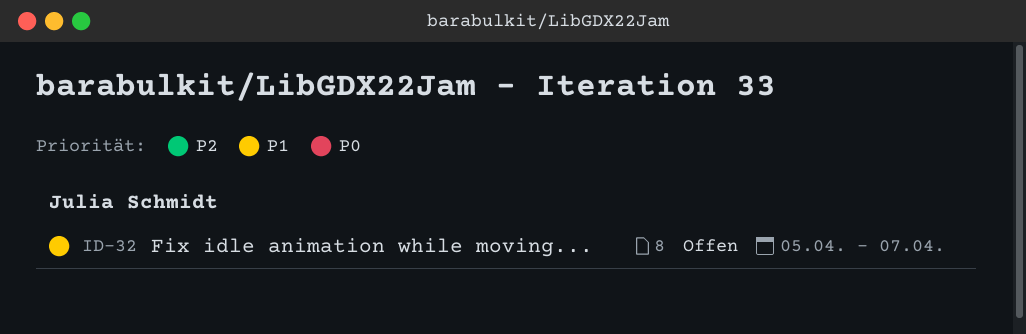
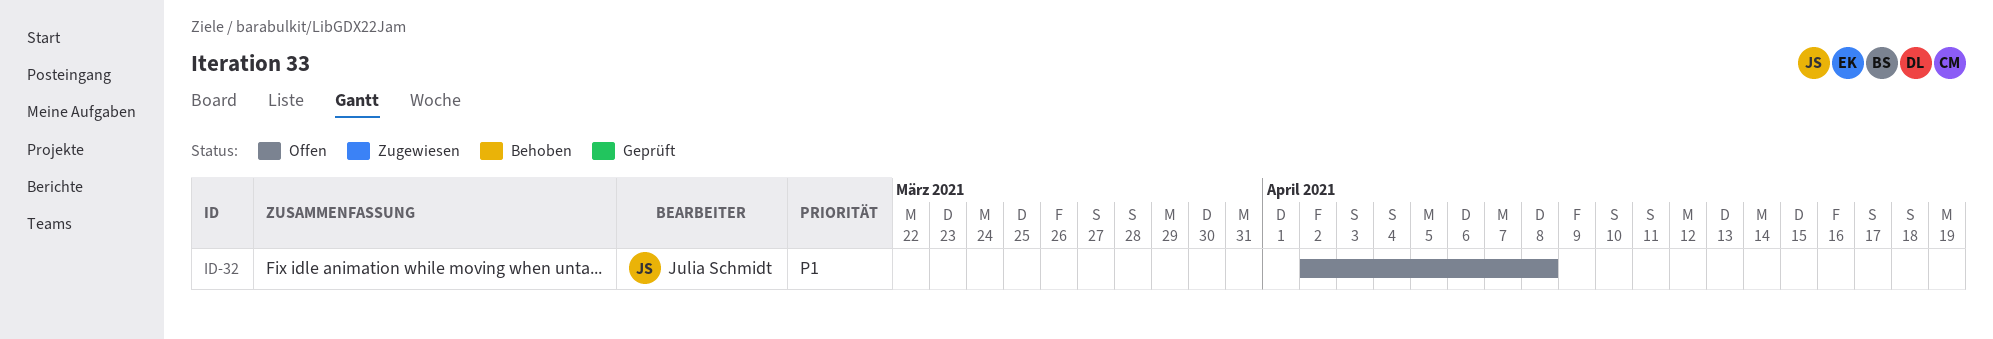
ID-32, start: Apr 5 -> Apr 2
ID-32, due: Apr 7 -> Apr 8

